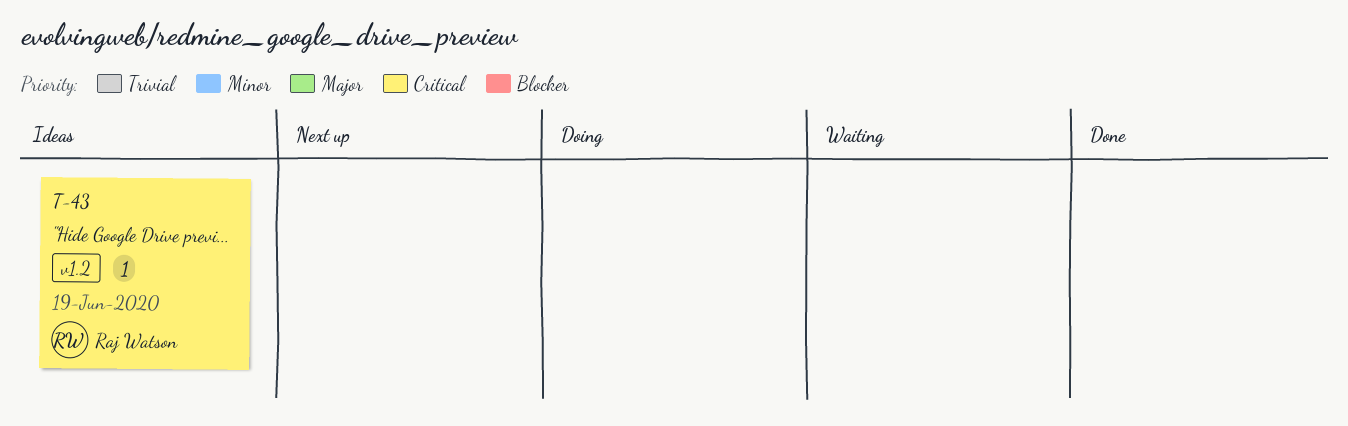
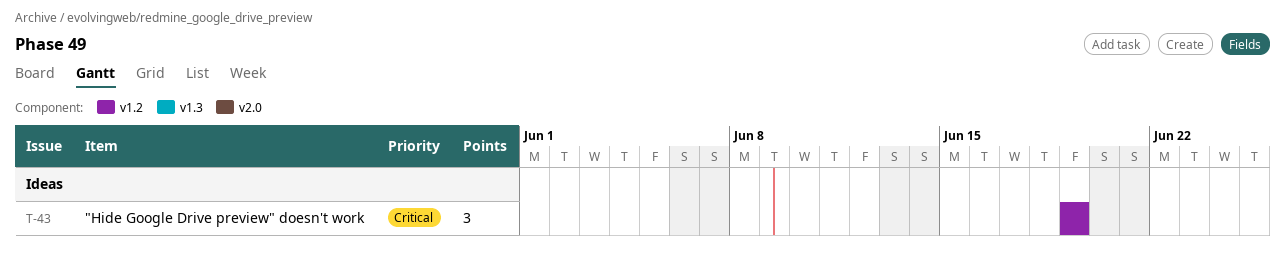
T-43, estimate: 1 -> 3

